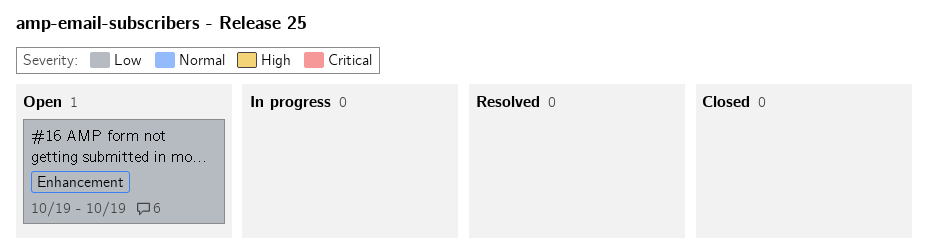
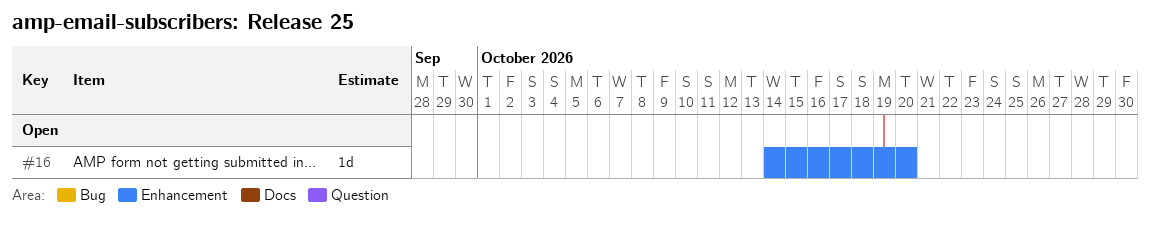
#16, start: Oct 19 -> Oct 14
#16, due: Oct 19 -> Oct 20

